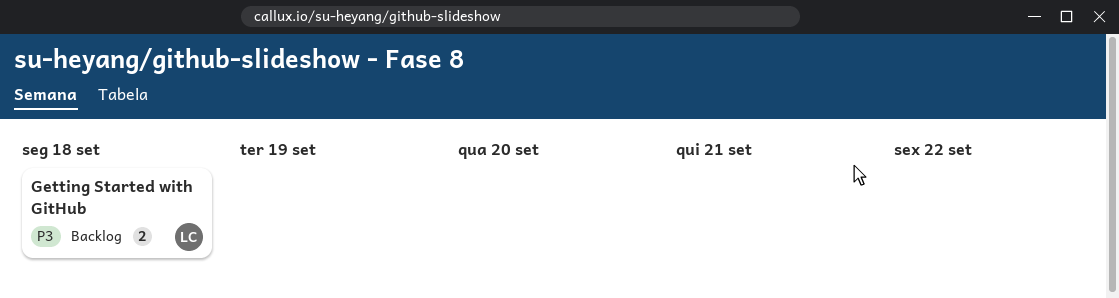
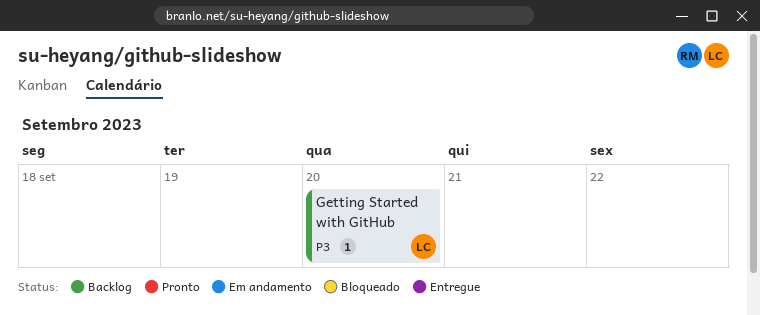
Getting Started with GitHub, estimate: 2 -> 1
Getting Started with GitHub, due: Sep 18 -> Sep 20

